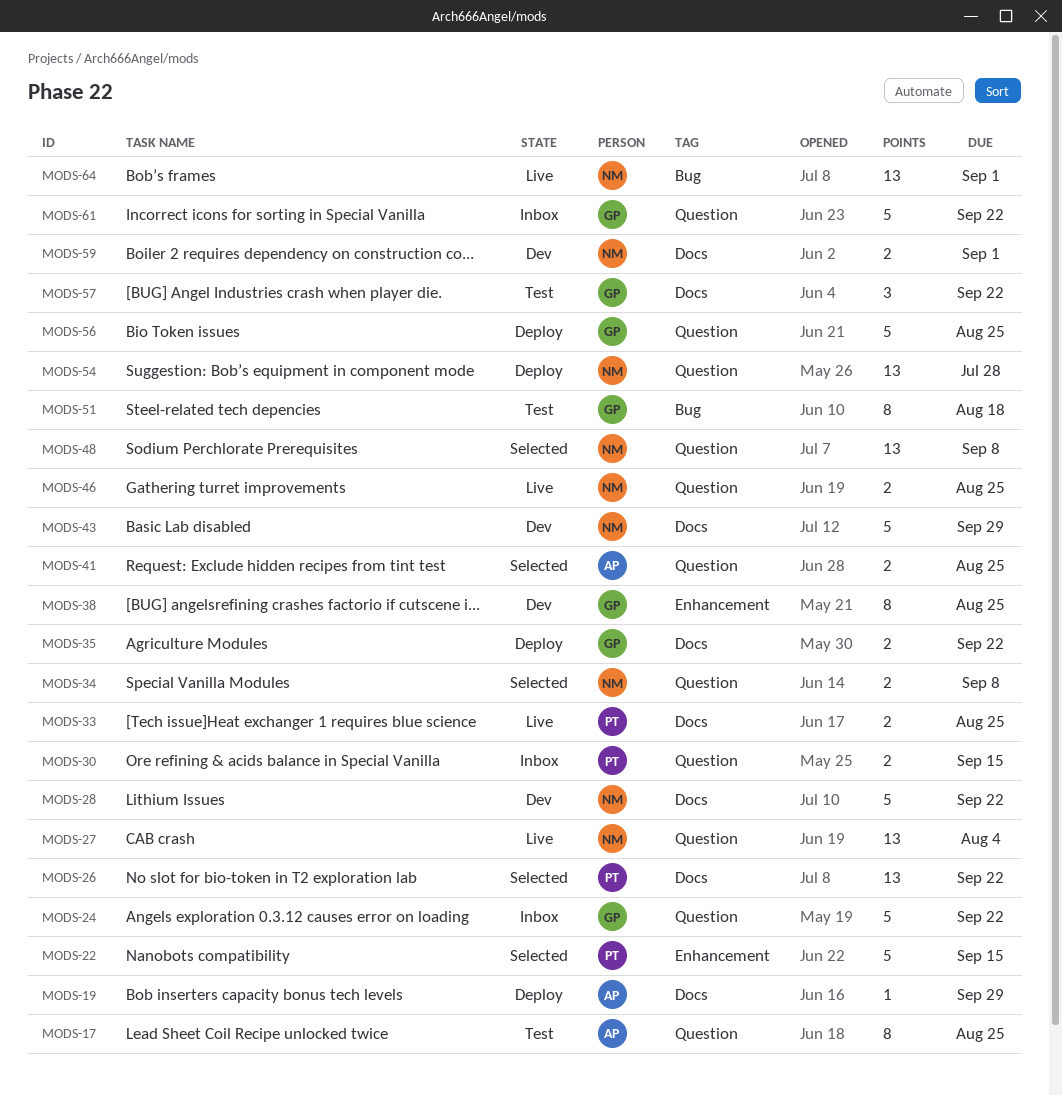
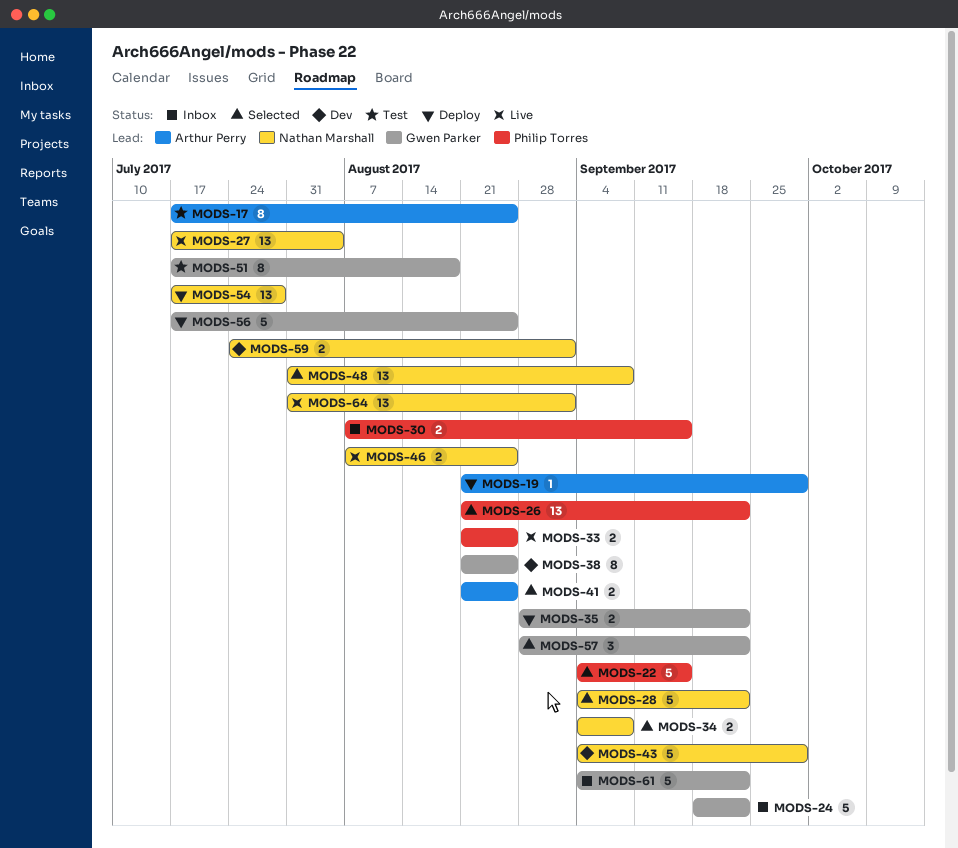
MODS-28, status: Dev -> Selected
MODS-57, status: Test -> Selected

